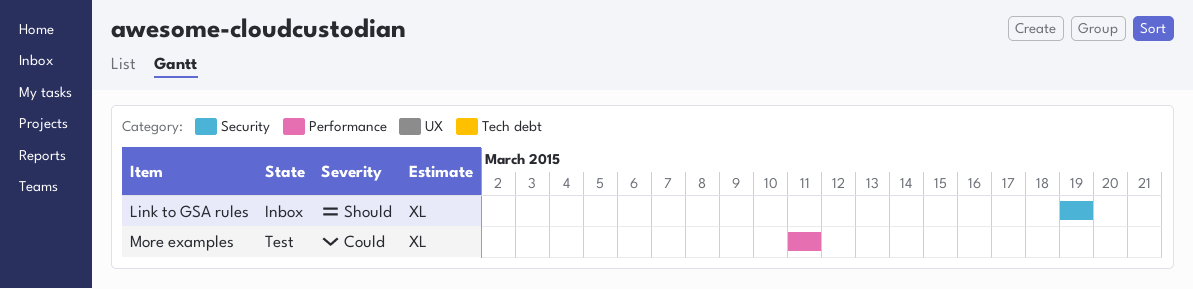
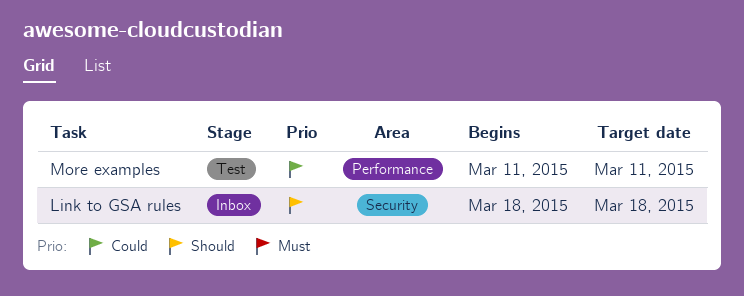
Link to GSA rules, start: Mar 19 -> Mar 18
Link to GSA rules, due: Mar 19 -> Mar 18

